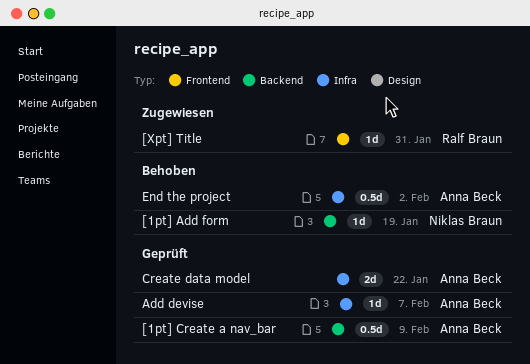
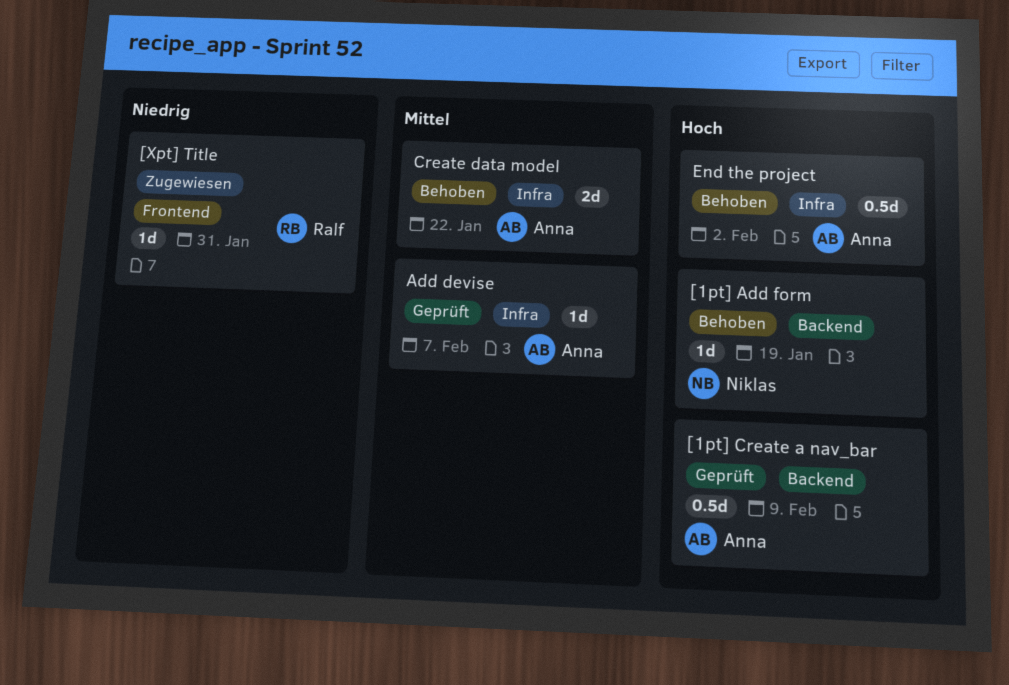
Create data model, status: Geprüft -> Behoben

